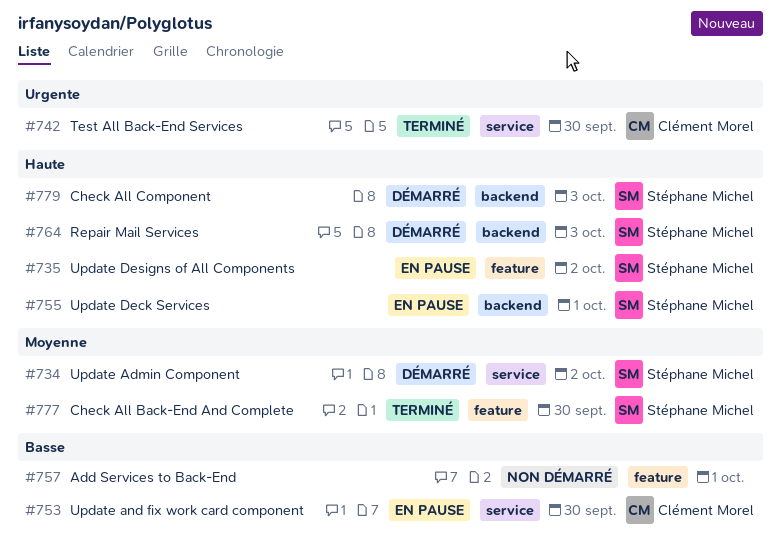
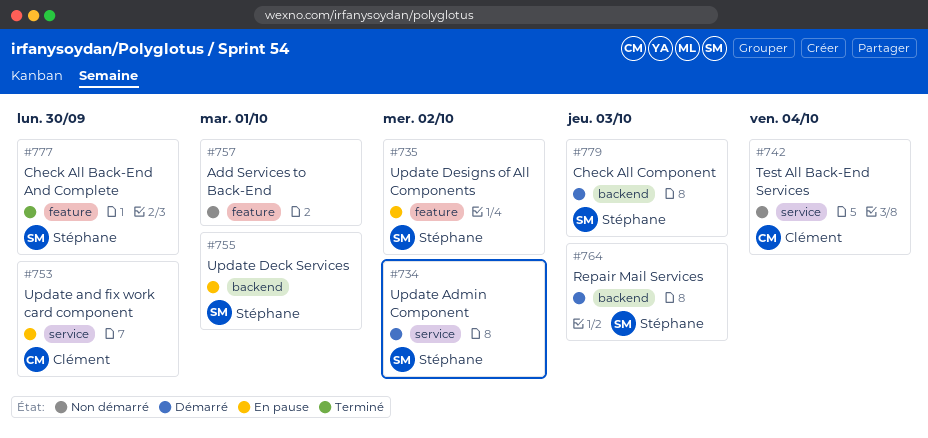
#742, status: Terminé -> Non démarré
#742, due: Sep 30 -> Oct 4

